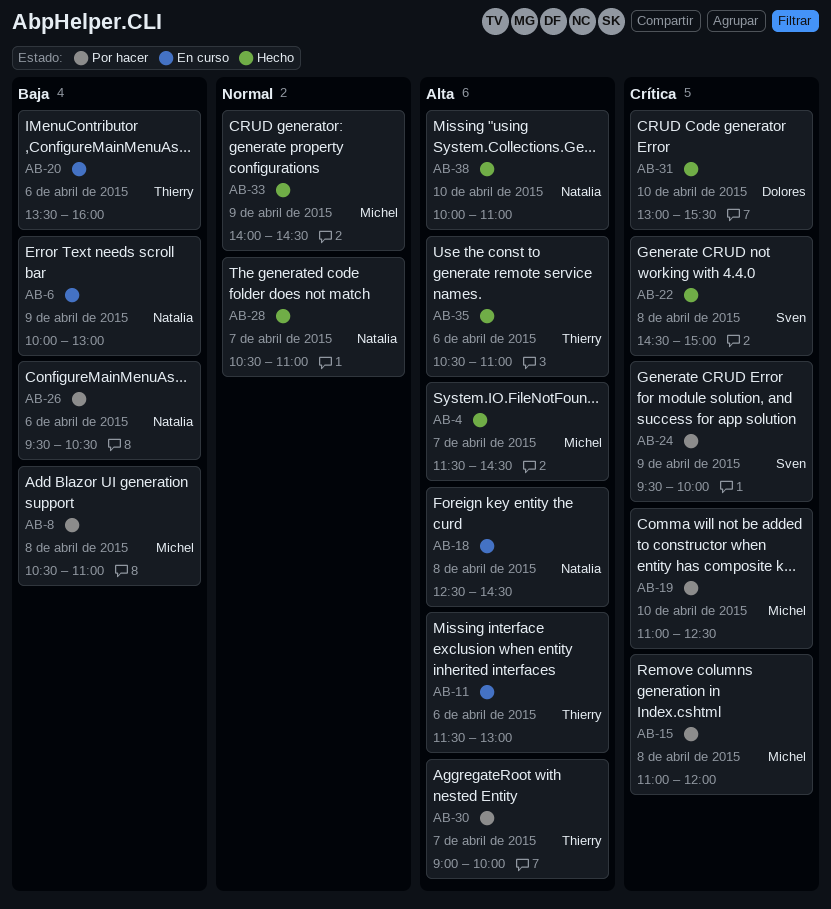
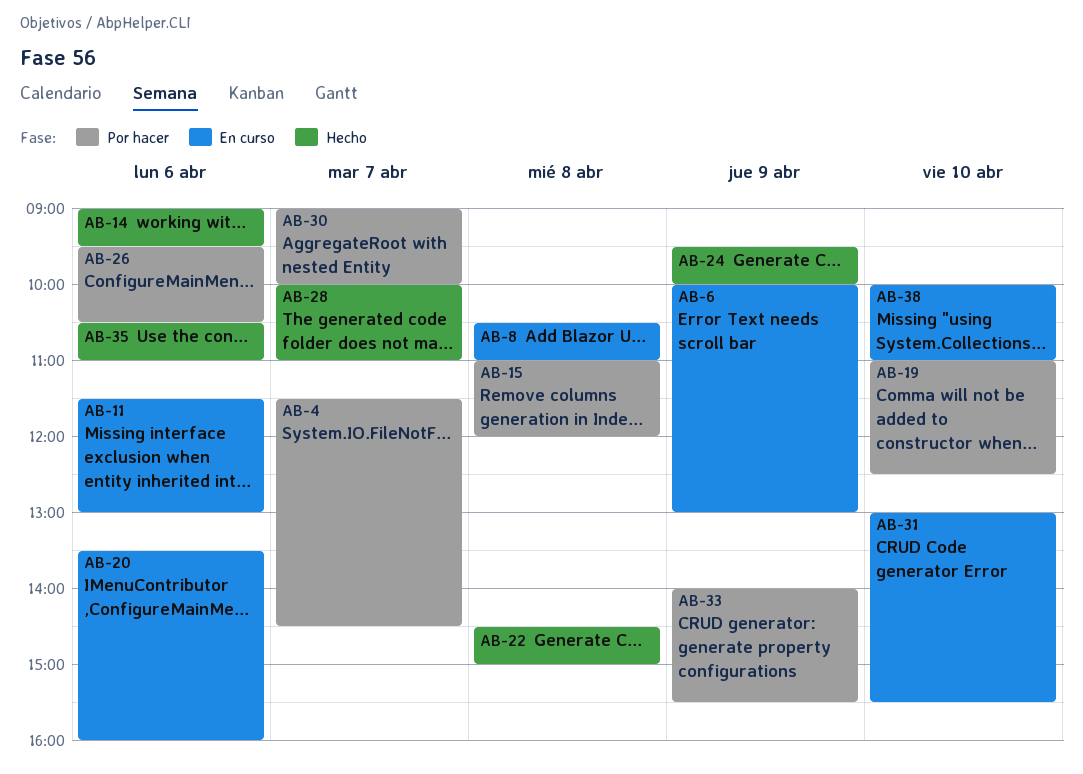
AB-4, status: Hecho -> Por hacer
AB-8, status: Por hacer -> En curso
AB-14: none -> present
AB-18: present -> none
AB-24, status: Por hacer -> Hecho
AB-28, begins: 10:30 -> 10:00
AB-31, status: Hecho -> En curso
AB-33, status: Hecho -> Por hacer
AB-33, ends: 14:30 -> 15:30
AB-38, status: Hecho -> En curso

